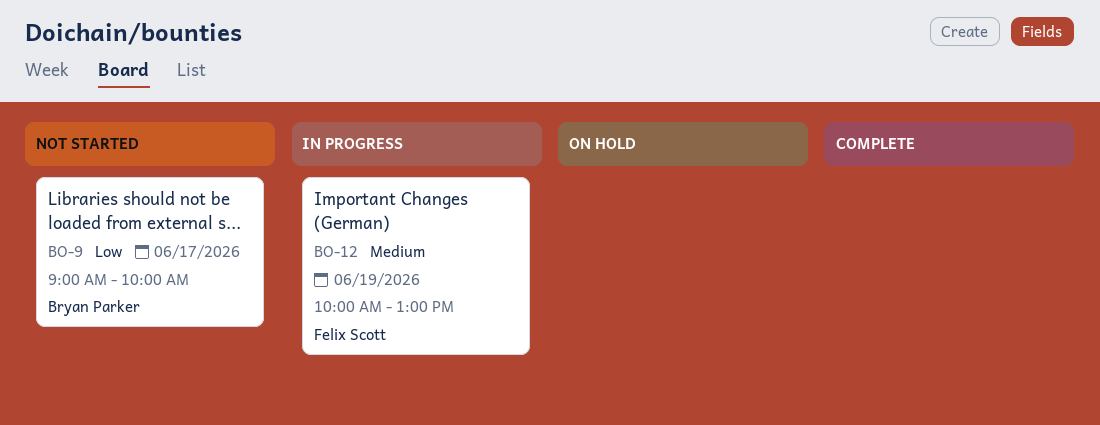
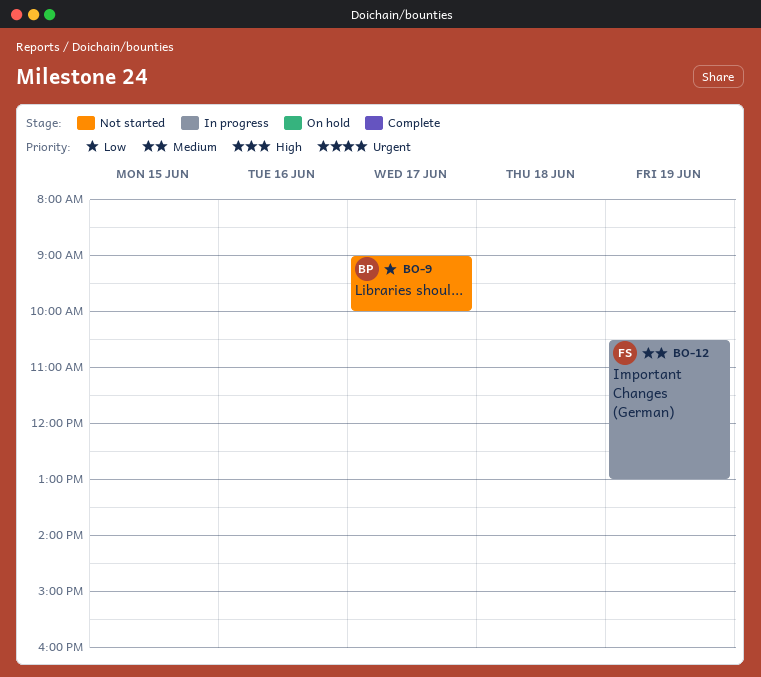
BO-12, begins: 10:00 -> 10:30

